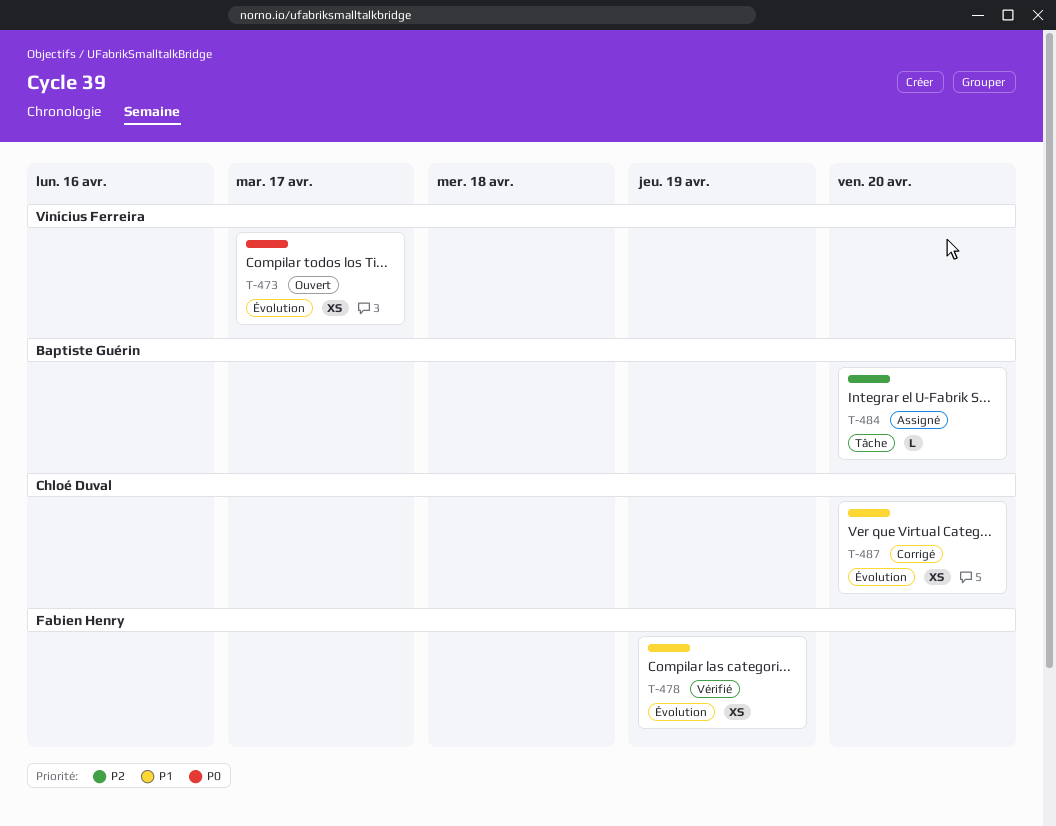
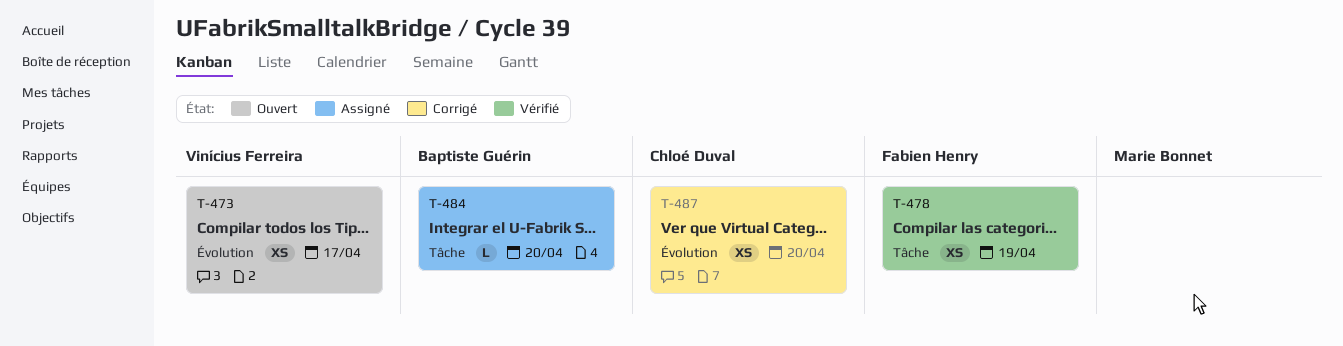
T-478, label: Évolution -> Tâche

